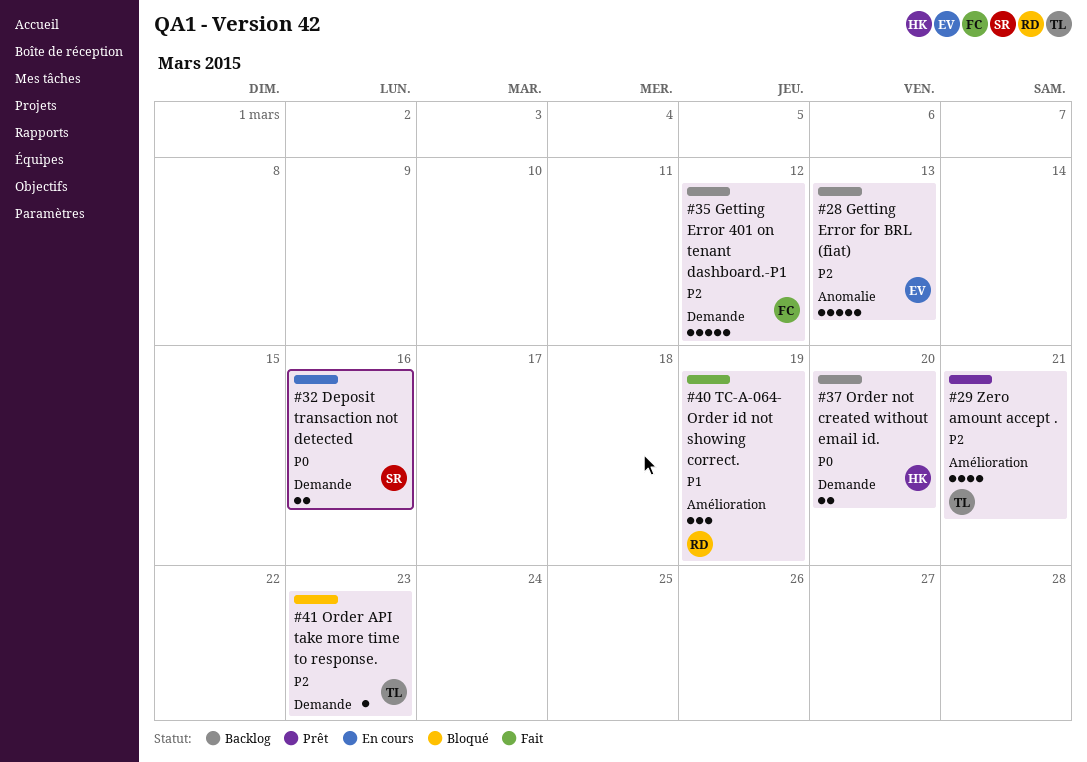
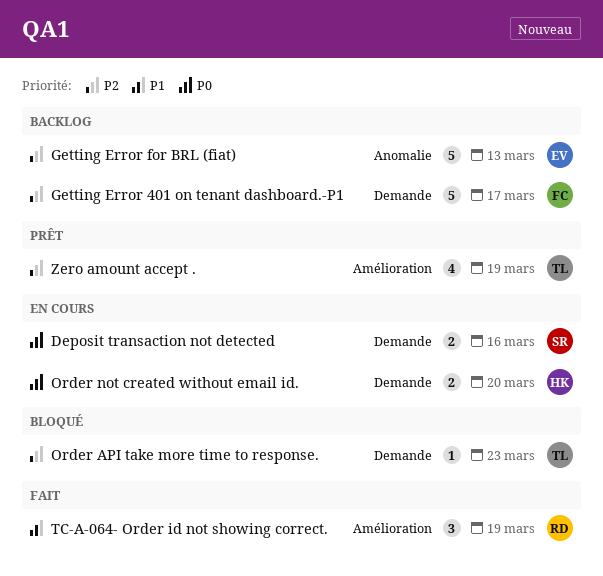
Getting Error 401 on tenant dashboard.-P1, due: Mar 12 -> Mar 17
Order not created without email id., status: Backlog -> En cours
Zero amount accept ., due: Mar 21 -> Mar 19

